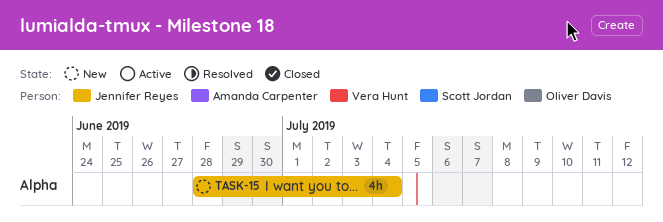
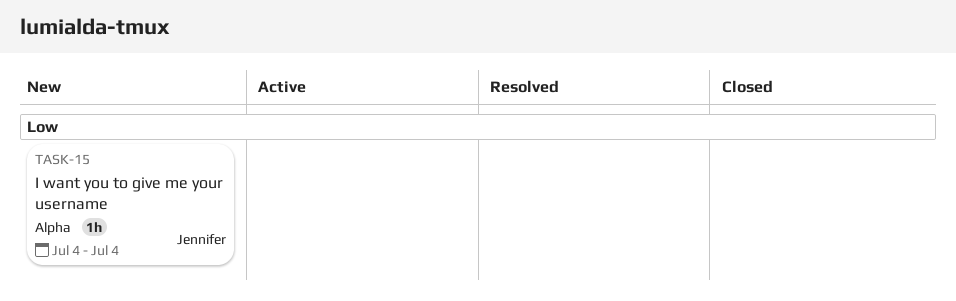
TASK-15, estimate: 4h -> 1h
TASK-15, start: Jun 28 -> Jul 4

